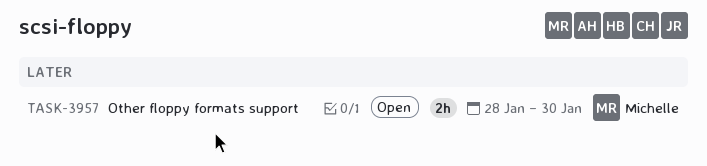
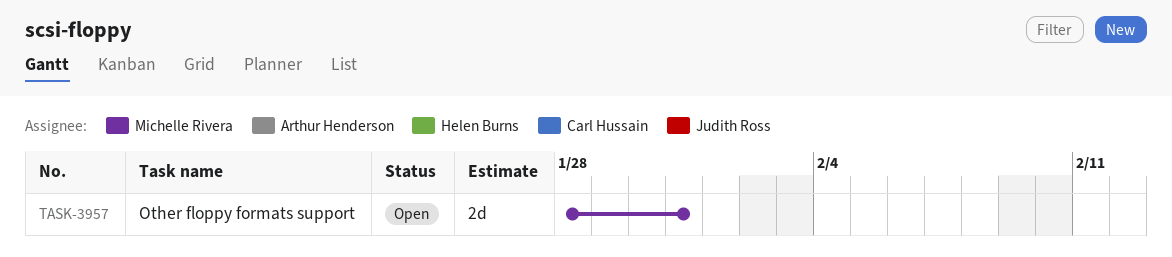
TASK-3957, estimate: 2h -> 2d
TASK-3957, due: Jan 30 -> Jan 31

